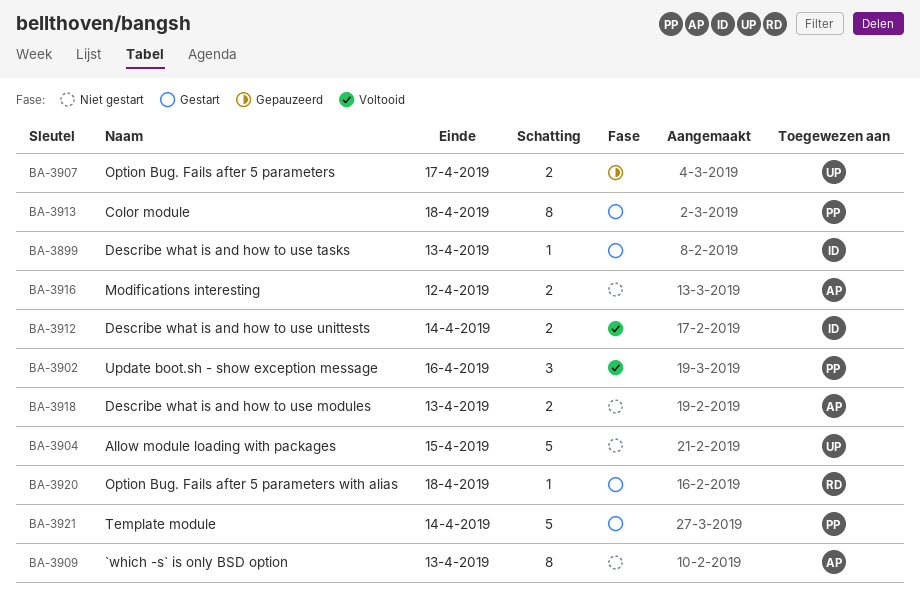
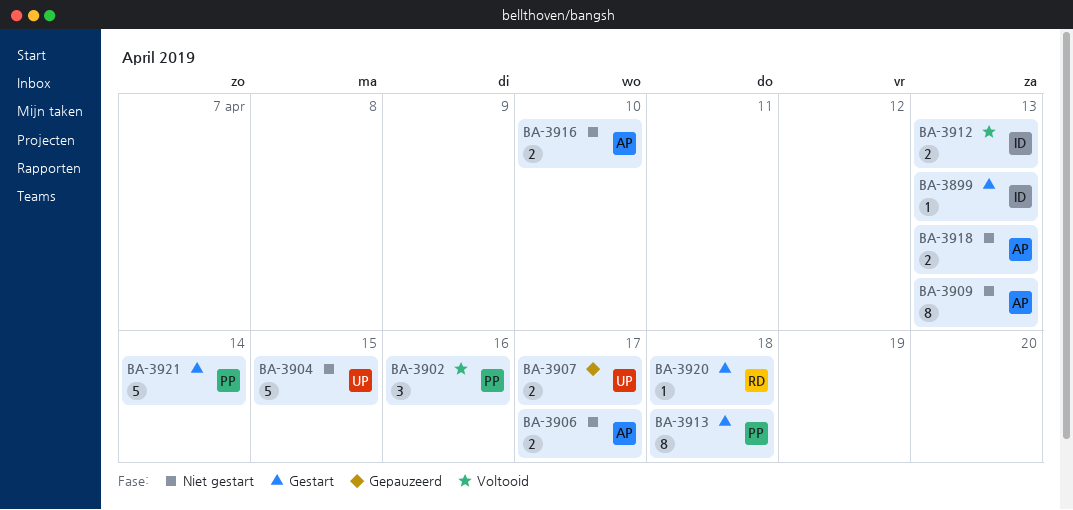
BA-3906: none -> present
BA-3912, due: Apr 14 -> Apr 13
BA-3916, due: Apr 12 -> Apr 10

